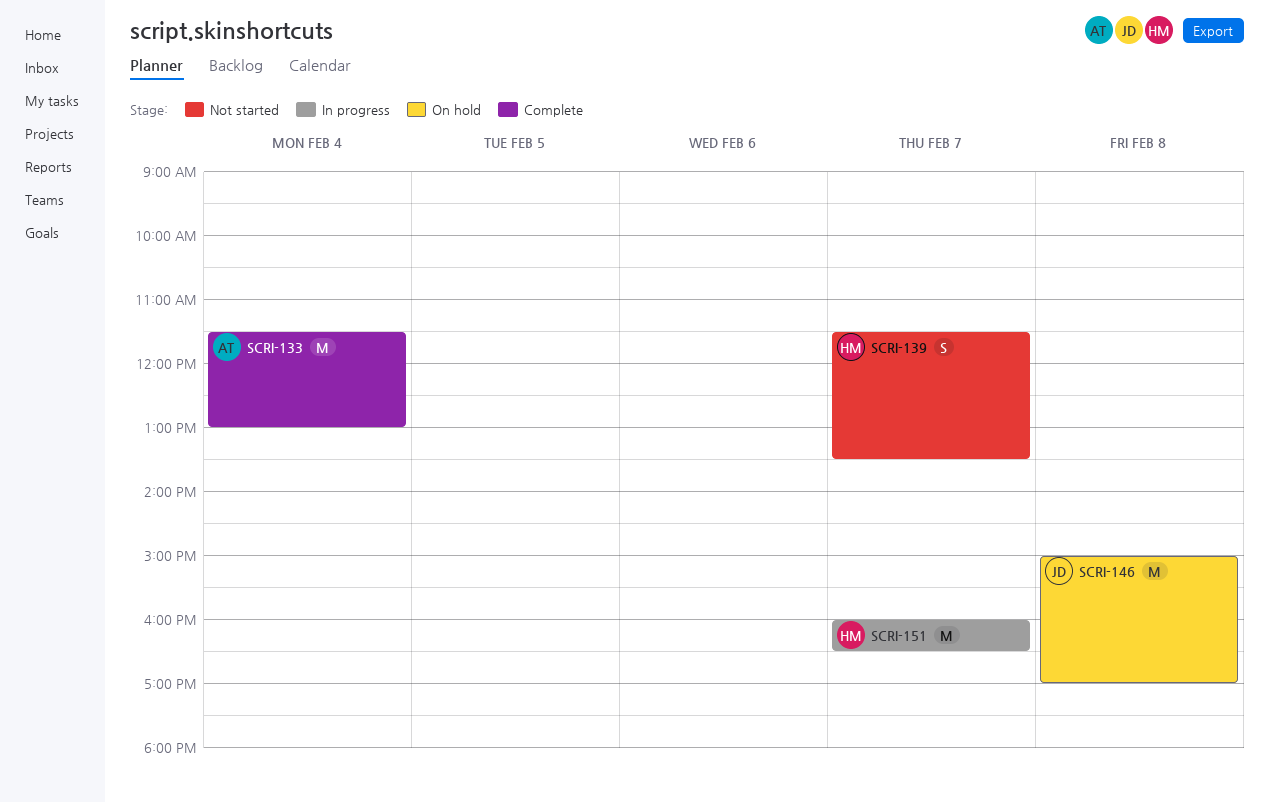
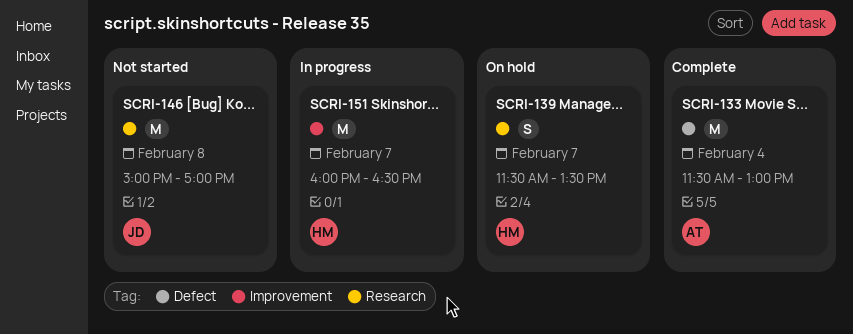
SCRI-139, status: Not started -> On hold
SCRI-146, status: On hold -> Not started

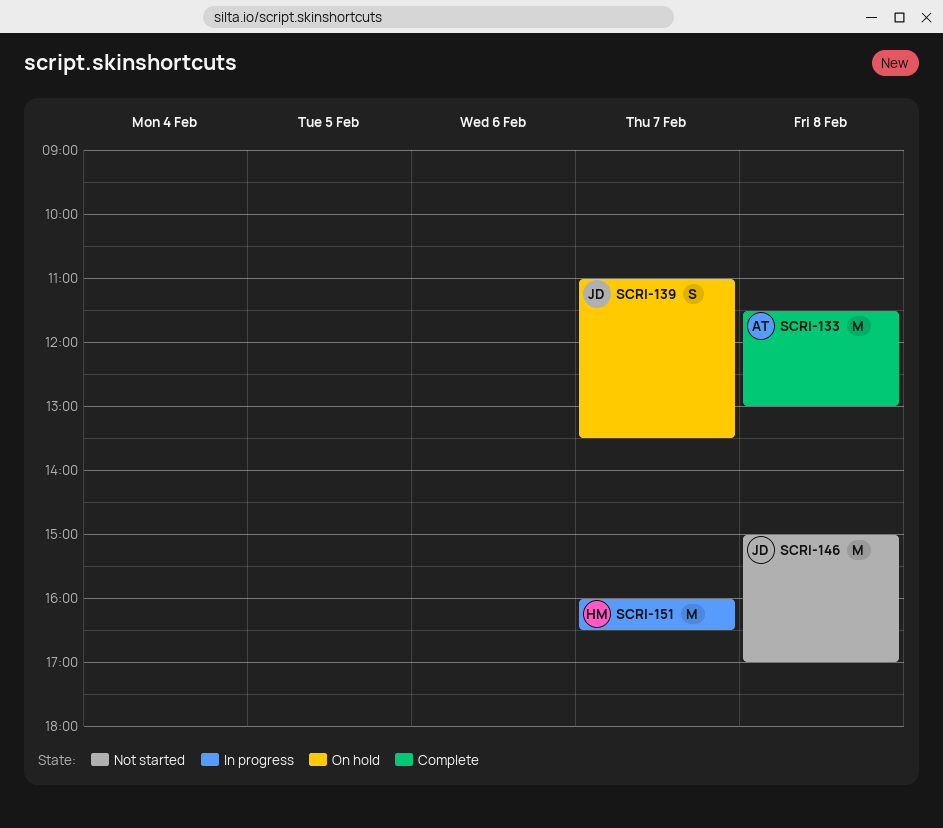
SCRI-133, day: Feb 4 -> Feb 8
SCRI-139, owner: HM -> JD
SCRI-139, begins: 11:30 -> 11:00

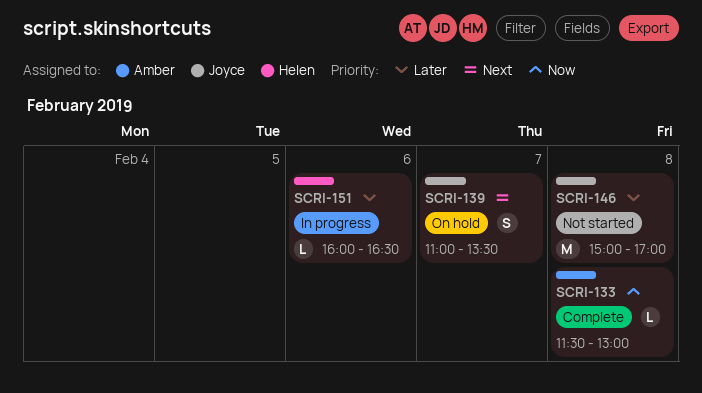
SCRI-133, estimate: M -> L
SCRI-151, estimate: M -> L
SCRI-151, day: Feb 7 -> Feb 6

